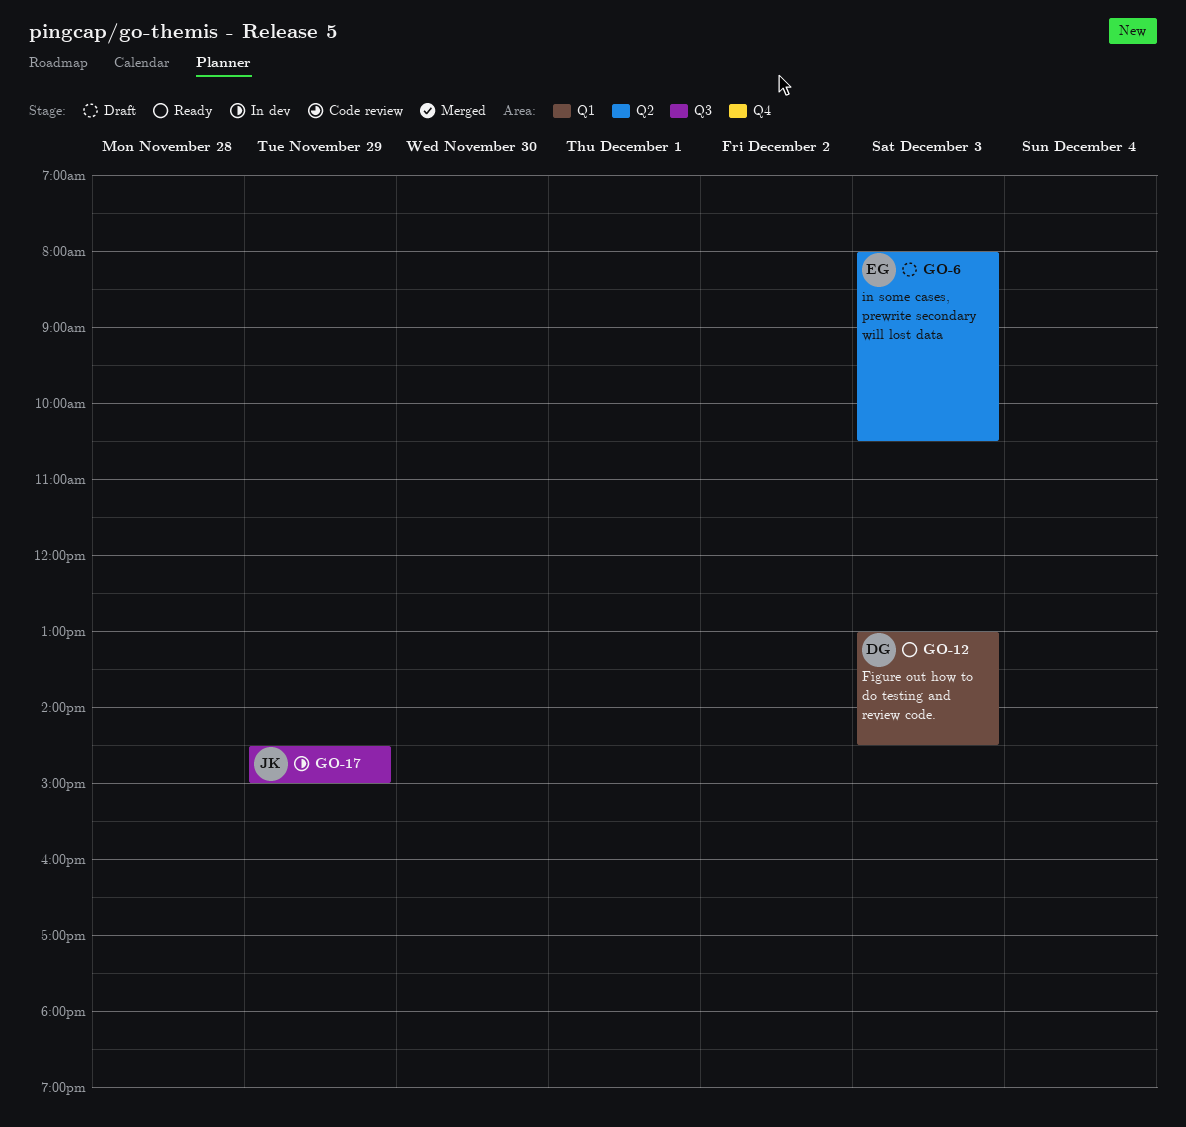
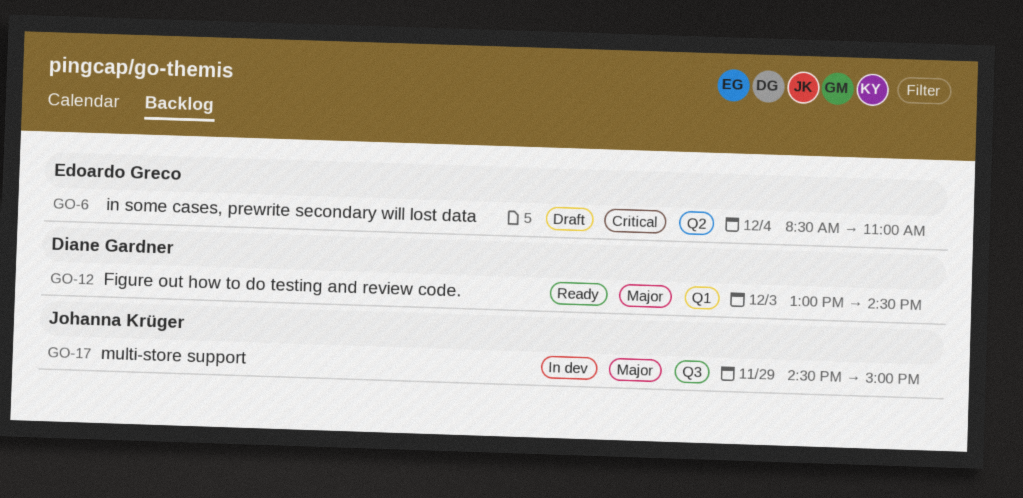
GO-6, day: Dec 3 -> Dec 4
GO-6, begins: 08:00 -> 08:30
GO-6, ends: 10:30 -> 11:00

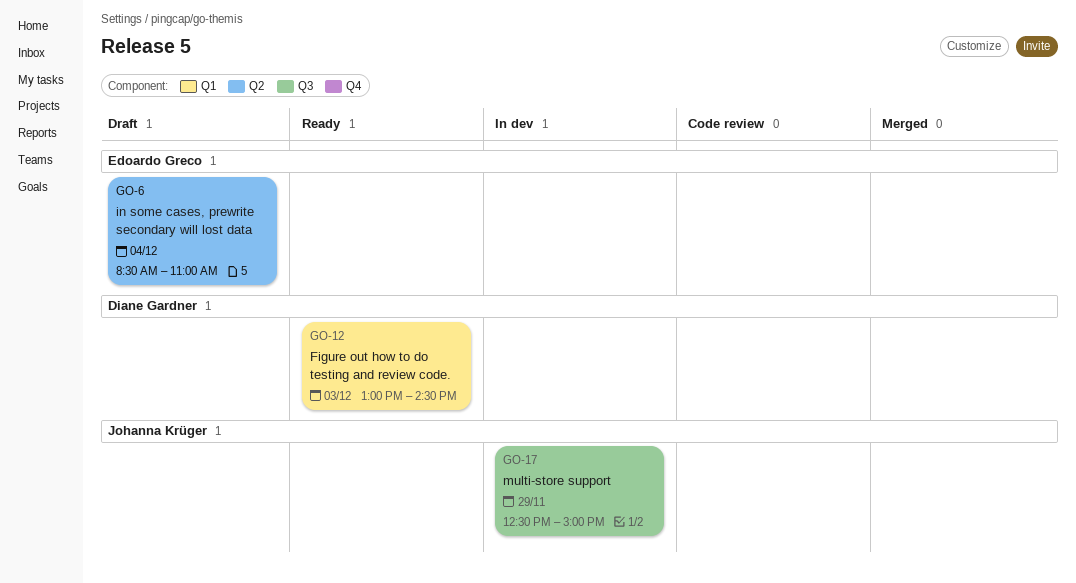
GO-17, begins: 14:30 -> 12:30

